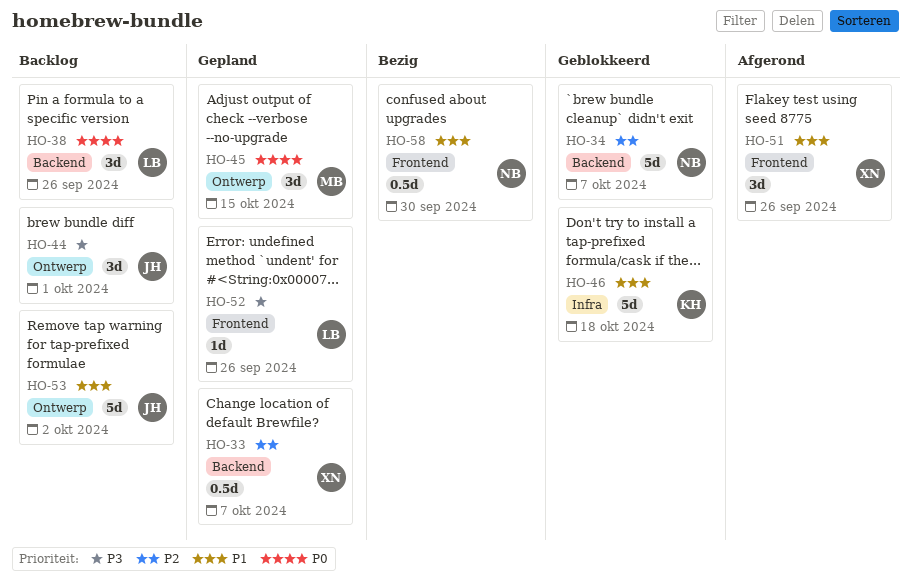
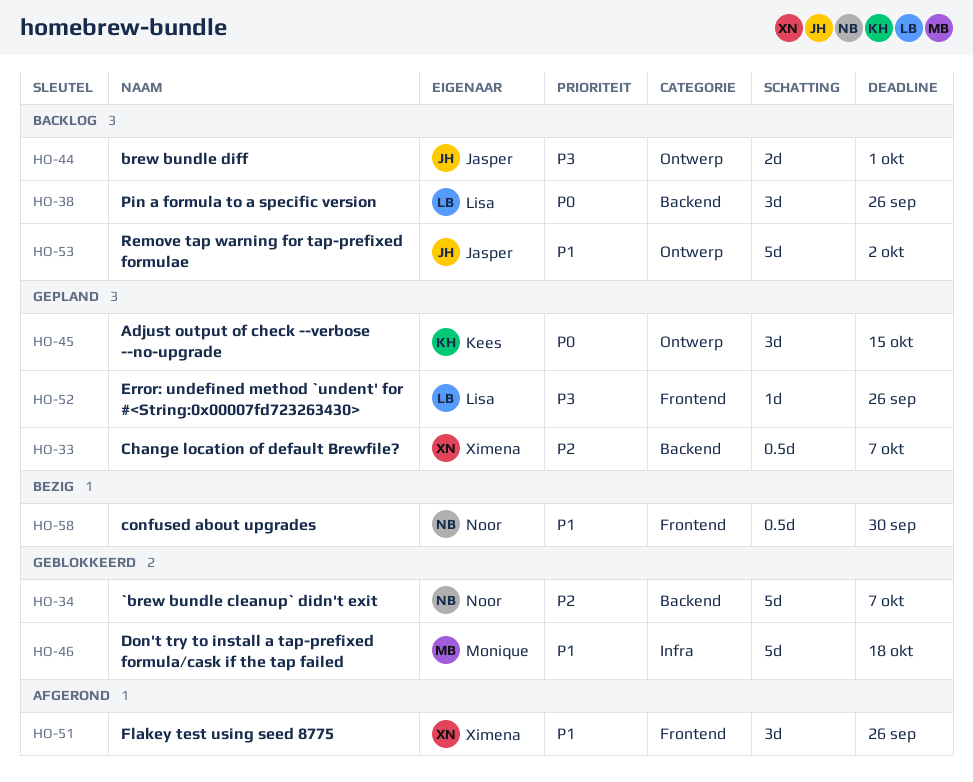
HO-44, estimate: 3d -> 2d
HO-45, owner: Monique -> Kees
HO-46, owner: Kees -> Monique

